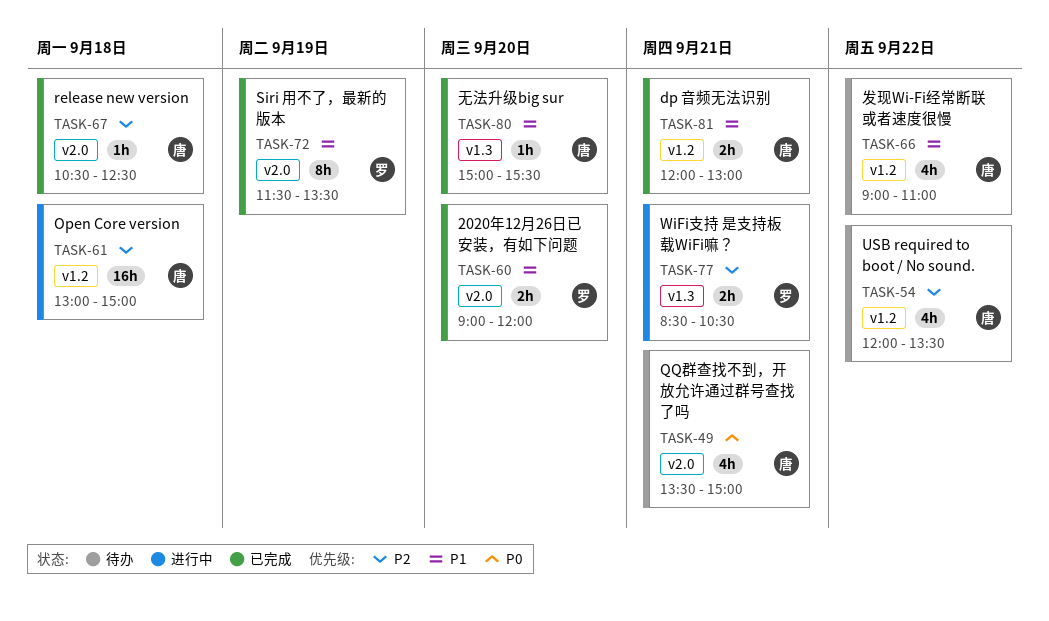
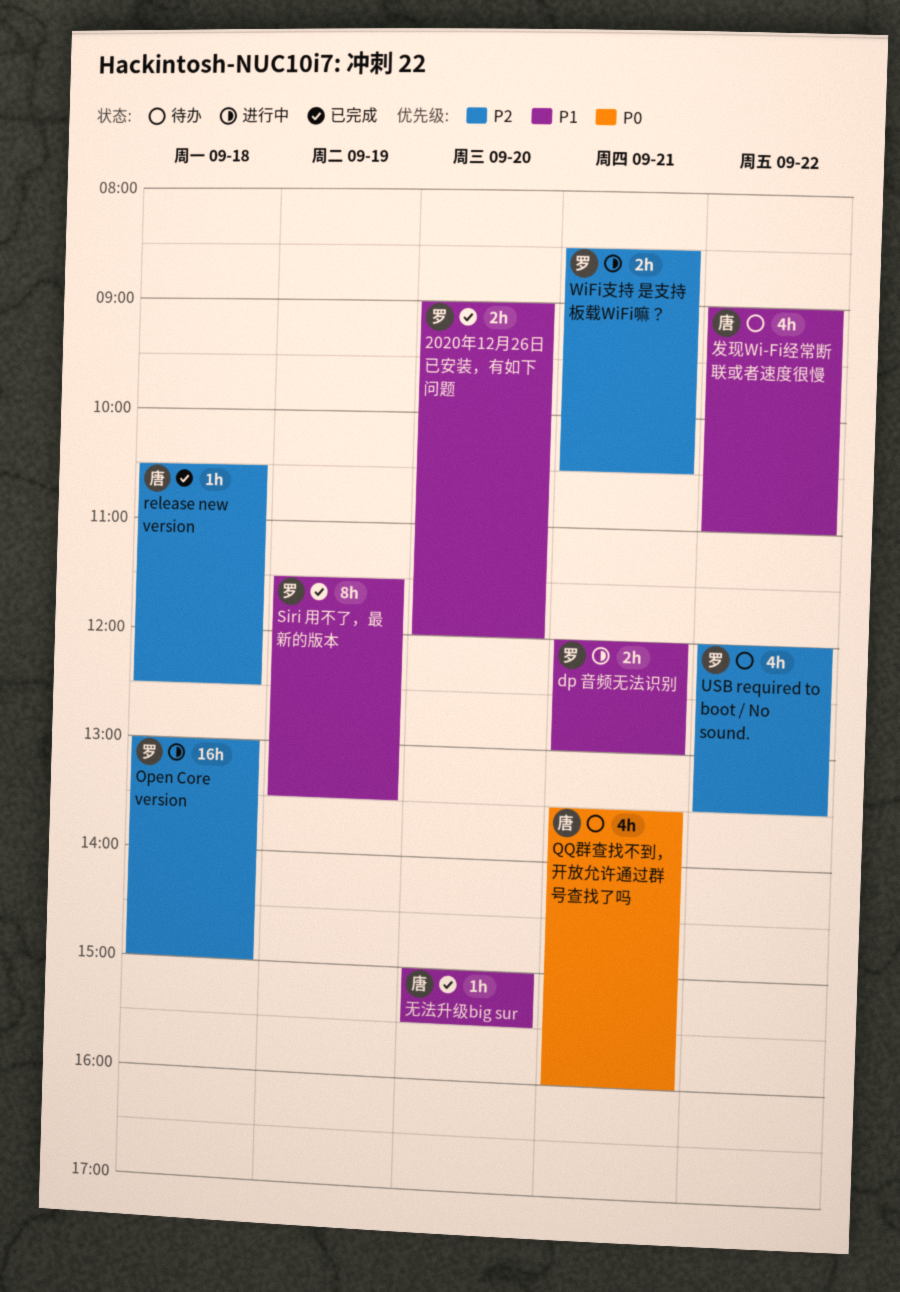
dp 音频无法识别, status: 已完成 -> 进行中
dp 音频无法识别, owner: 唐 -> 罗
Open Core version, owner: 唐 -> 罗
QQ群查找不到，开放允许通过群号查找了吗, ends: 15:00 -> 16:00
USB required to boot / No sound., owner: 唐 -> 罗

